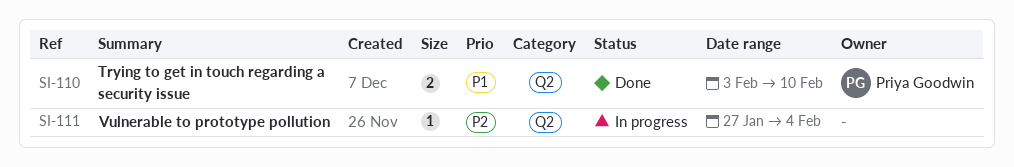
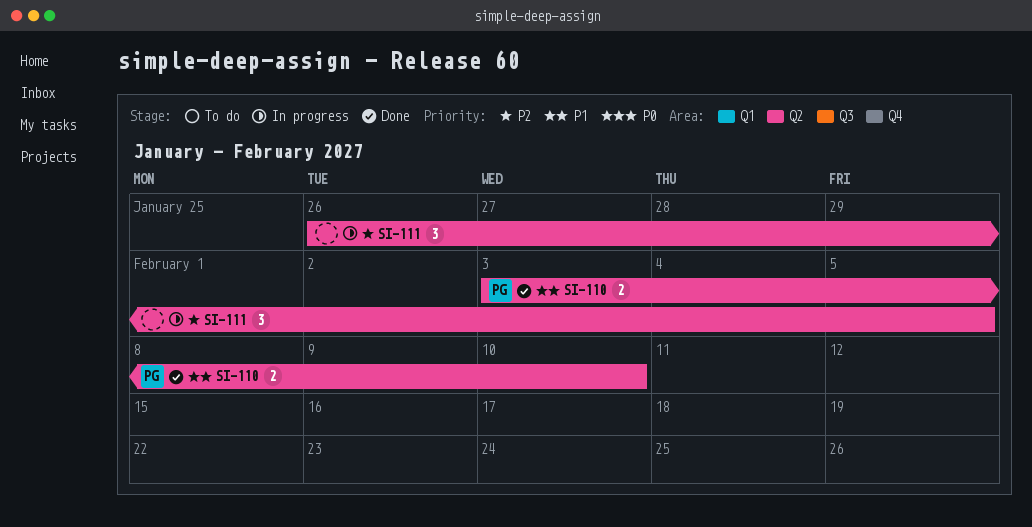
SI-111, estimate: 1 -> 3
SI-111, start: Jan 27 -> Jan 26
SI-111, due: Feb 4 -> Feb 5

